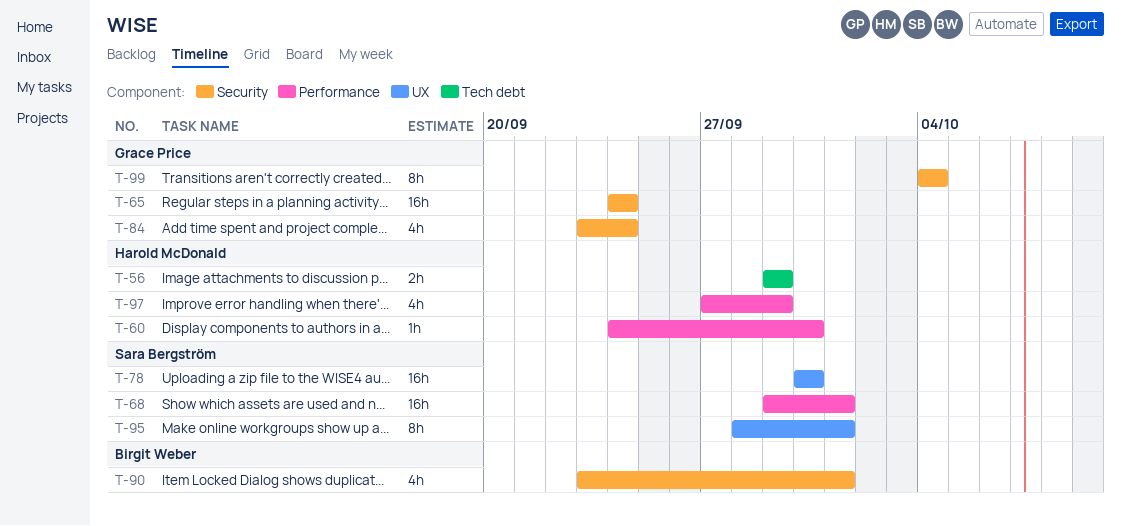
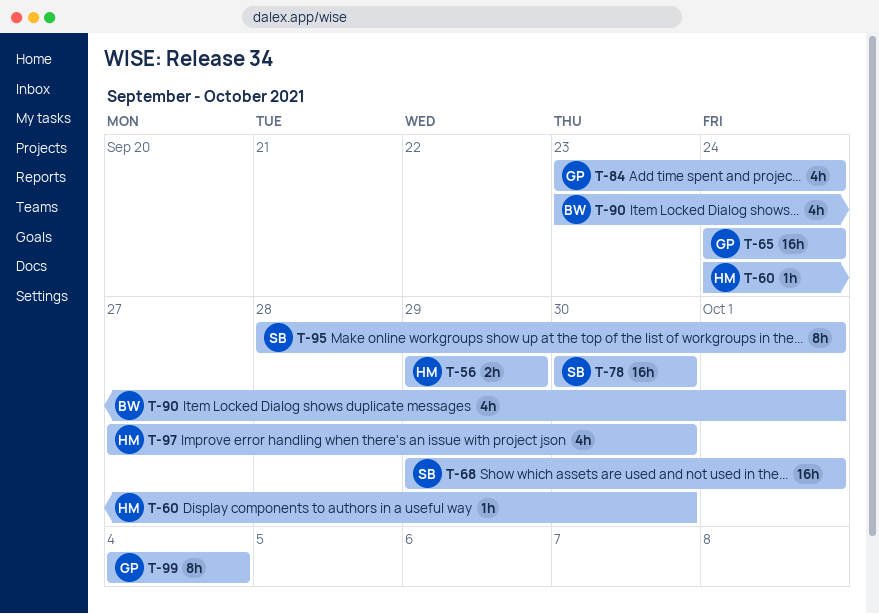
T-97, due: Sep 29 -> Sep 30

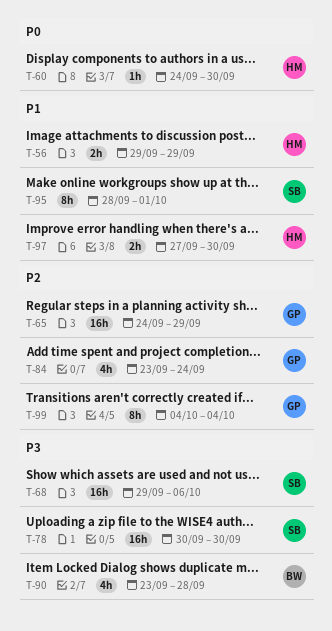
T-65, due: Sep 24 -> Sep 29
T-68, due: Oct 1 -> Oct 6
T-90, due: Oct 1 -> Sep 28
T-97, estimate: 4h -> 2h

